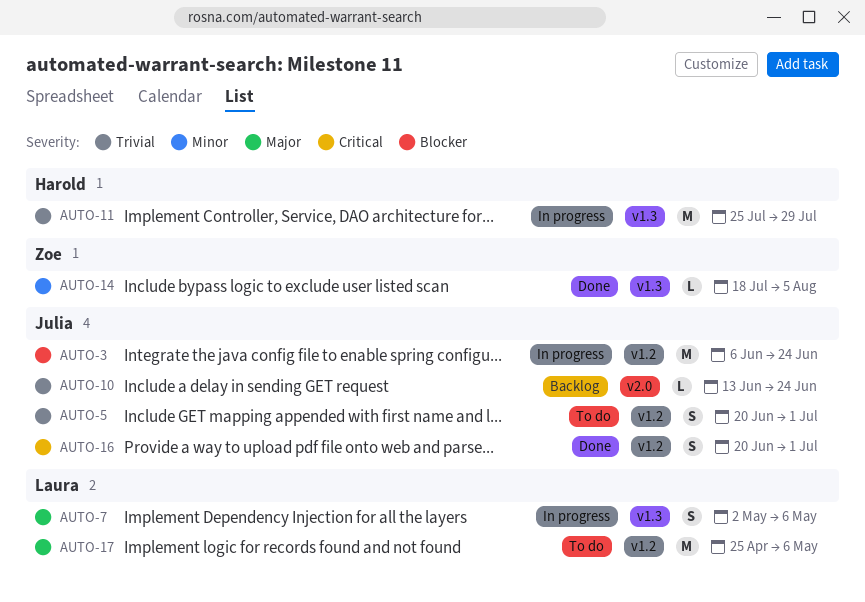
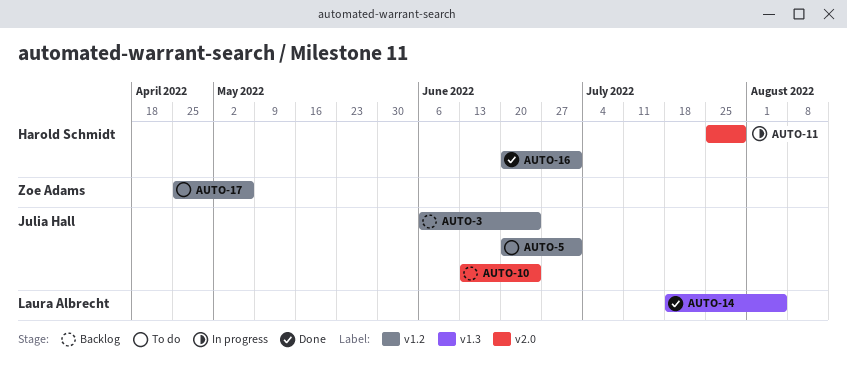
AUTO-3, status: In progress -> Backlog
AUTO-7: present -> none
AUTO-11, label: v1.3 -> v2.0
AUTO-14, owner: Zoe Adams -> Laura Albrecht
AUTO-16, owner: Julia Hall -> Harold Schmidt
AUTO-17, owner: Laura Albrecht -> Zoe Adams

